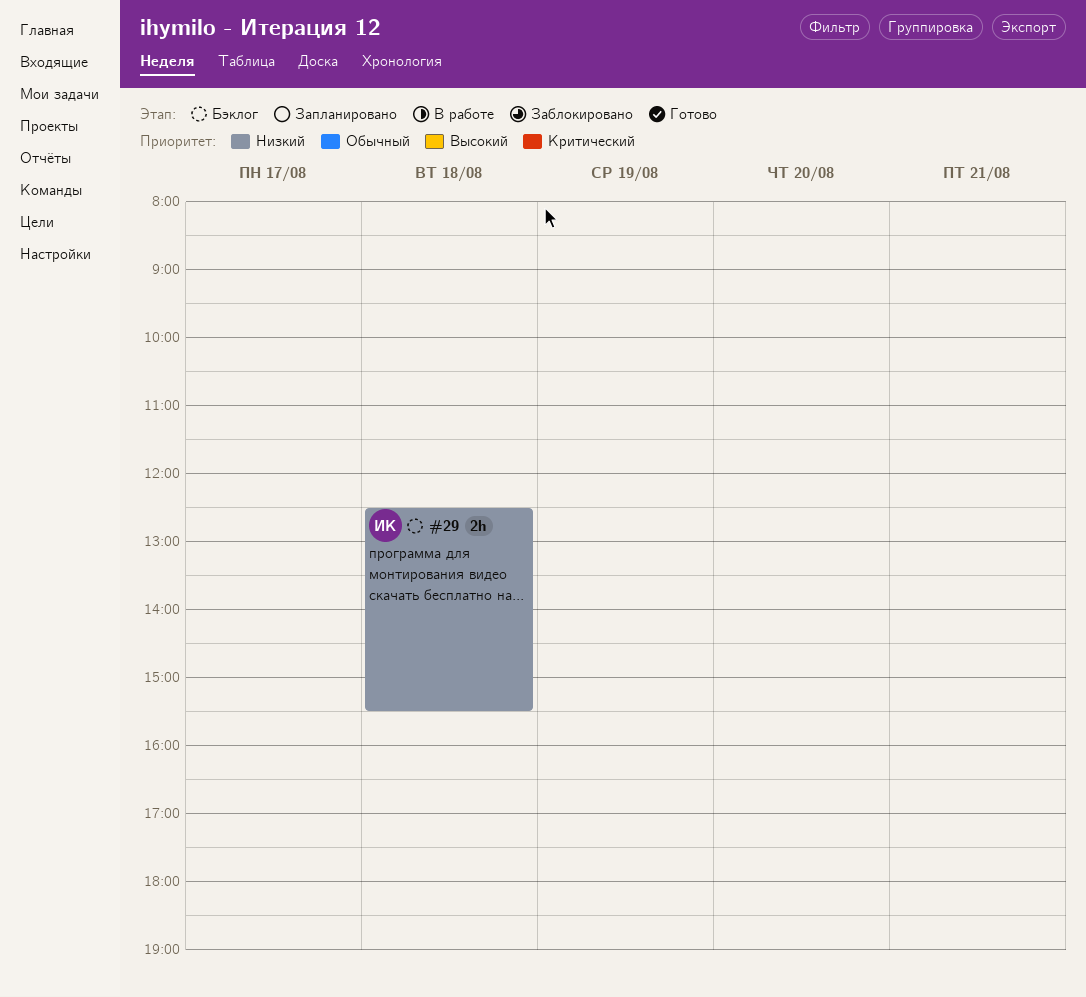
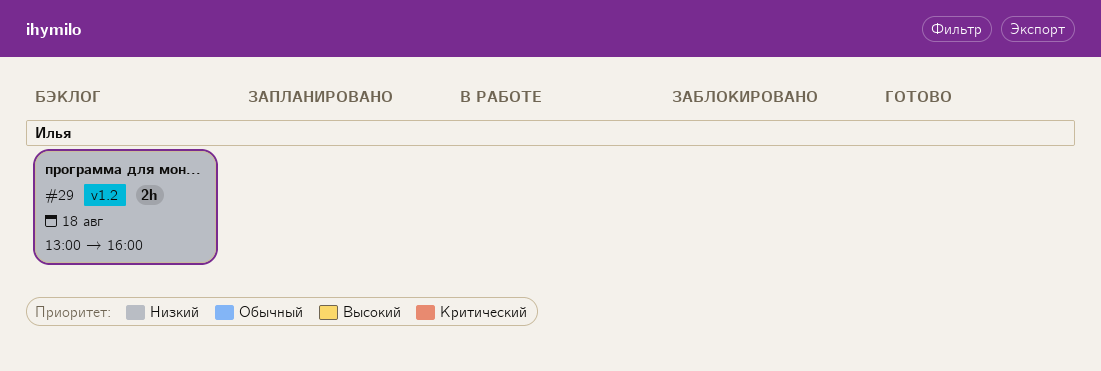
#29, begins: 12:30 -> 13:00
#29, ends: 15:30 -> 16:00

